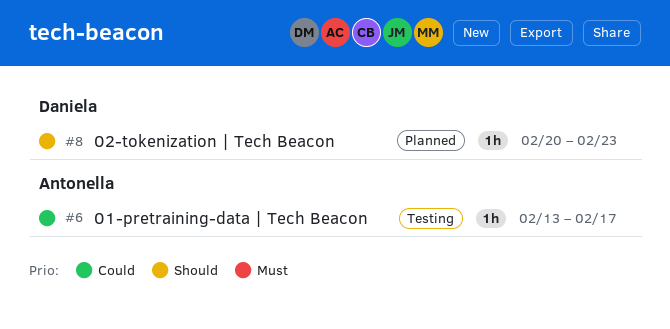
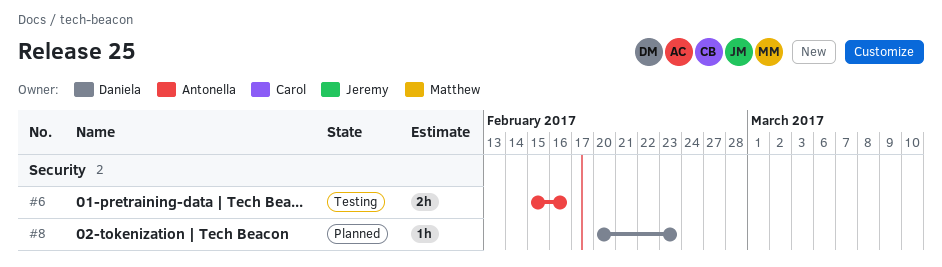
#6, estimate: 1h -> 2h
#6, start: Feb 13 -> Feb 15
#6, due: Feb 17 -> Feb 16

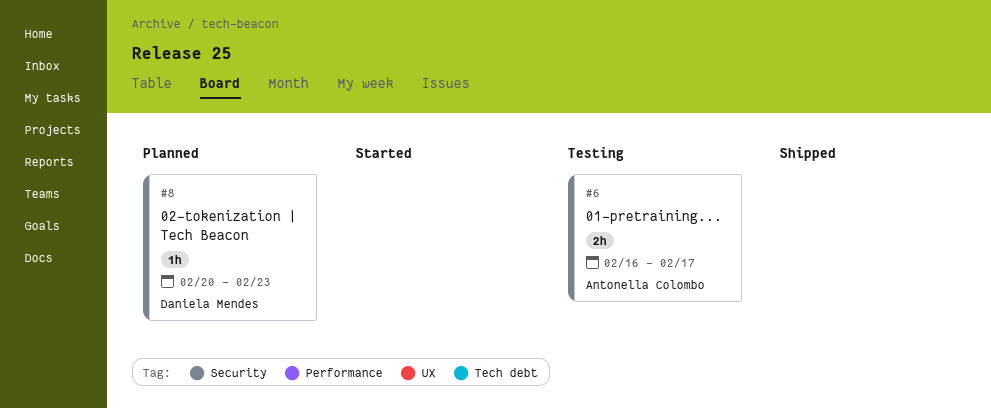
#6, start: Feb 15 -> Feb 16
#6, due: Feb 16 -> Feb 17

